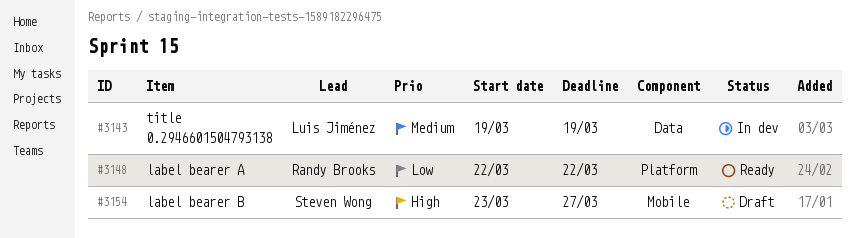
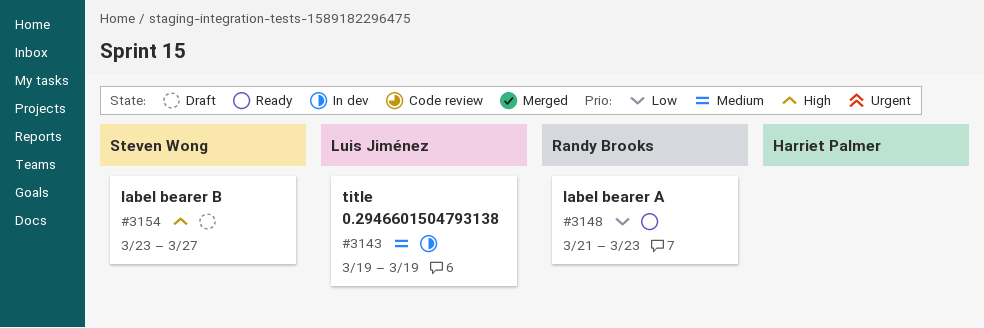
#3148, start: Mar 22 -> Mar 21
#3148, due: Mar 22 -> Mar 23

